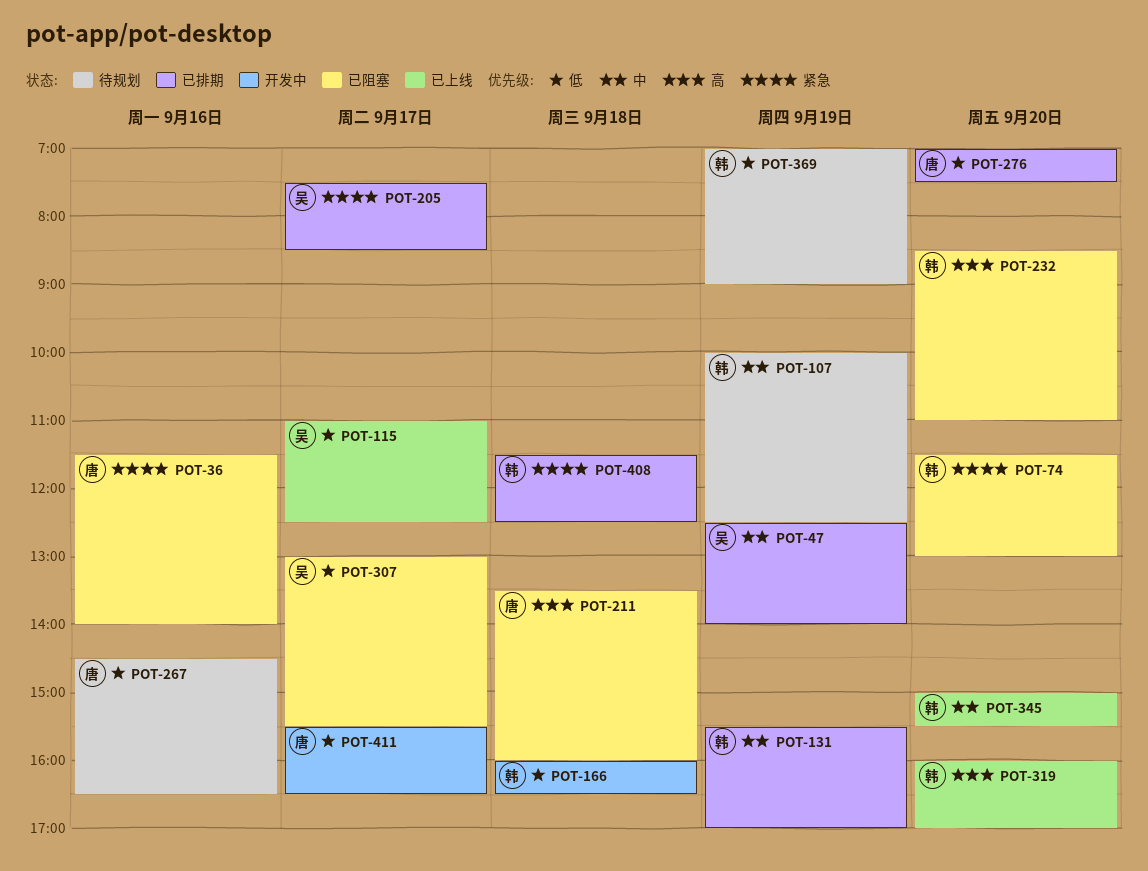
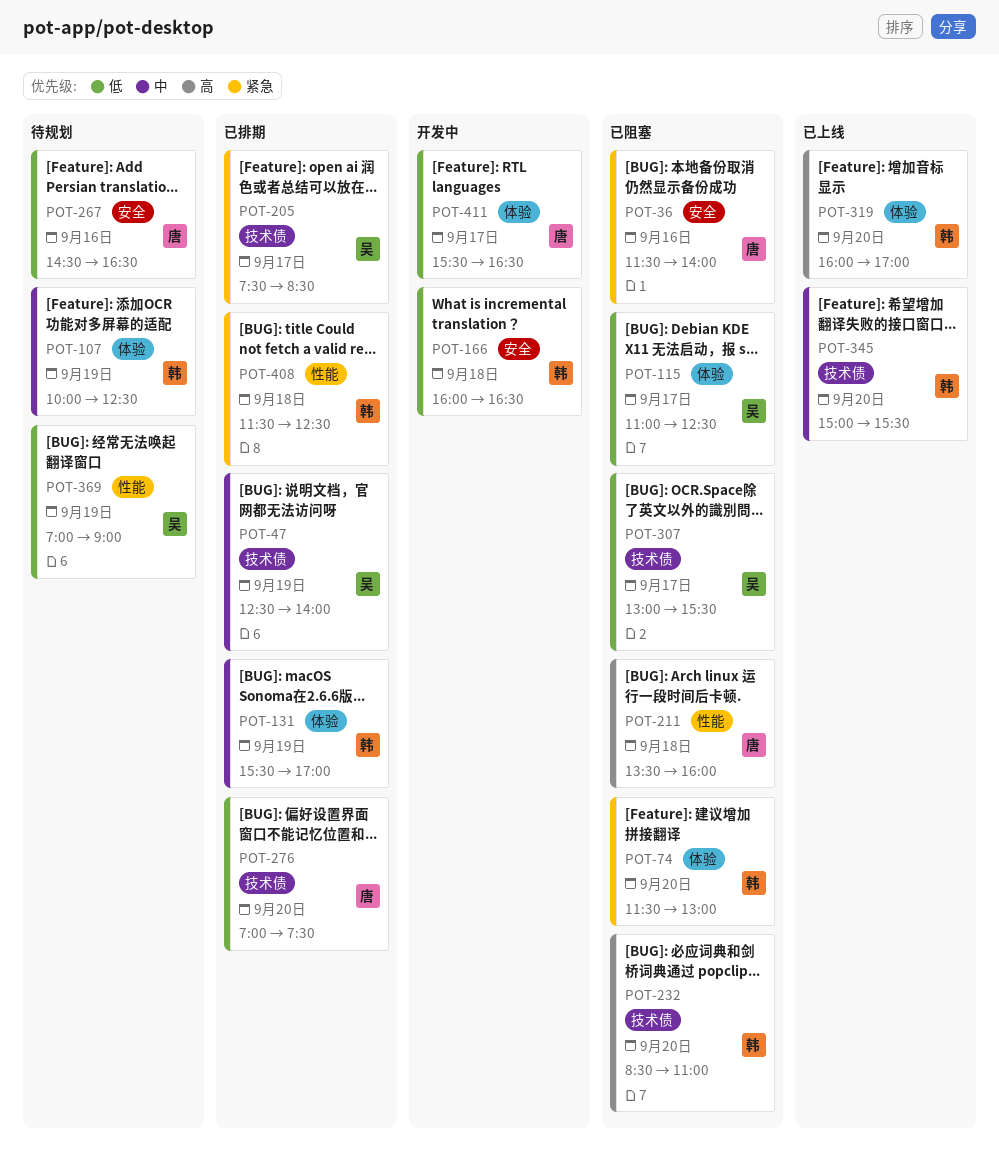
POT-115, status: 已上线 -> 已阻塞
POT-369, owner: 韩 -> 吴

